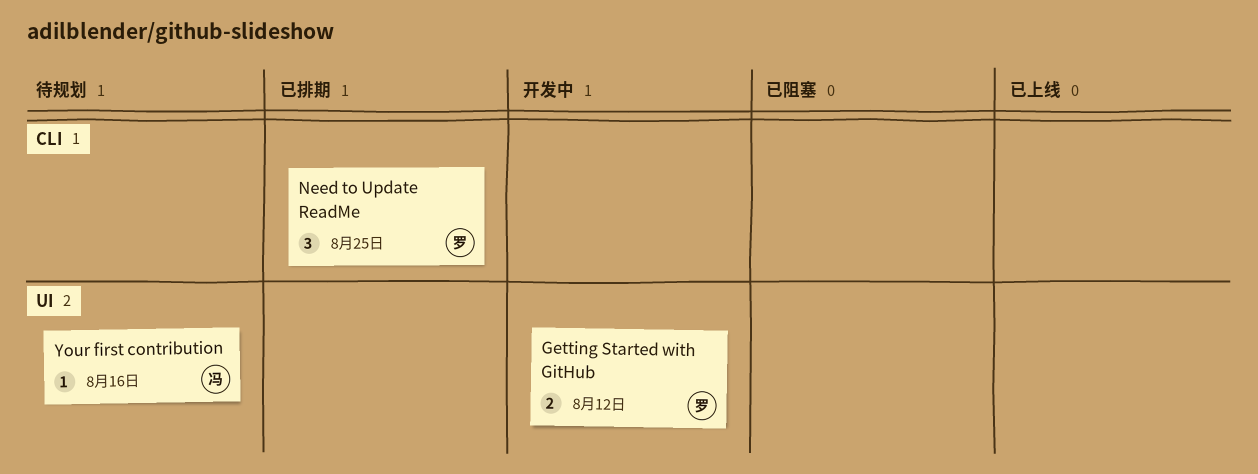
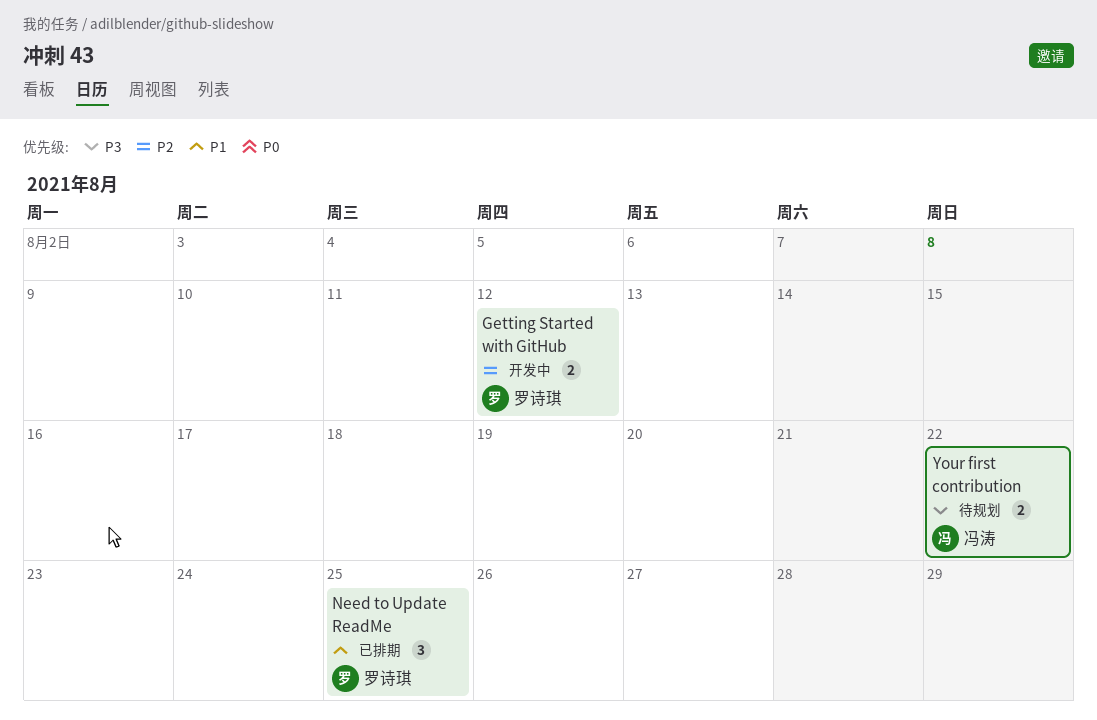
Your first contribution, estimate: 1 -> 2
Your first contribution, due: Aug 16 -> Aug 22

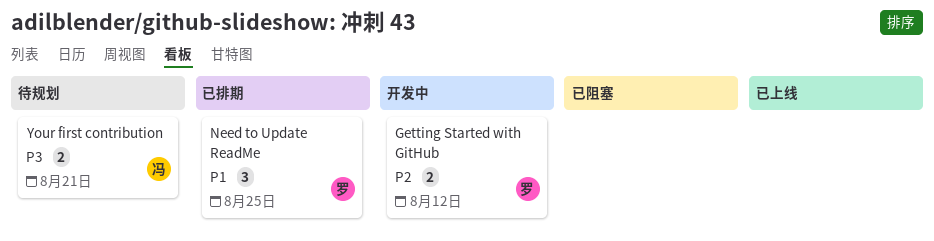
Your first contribution, due: Aug 22 -> Aug 21

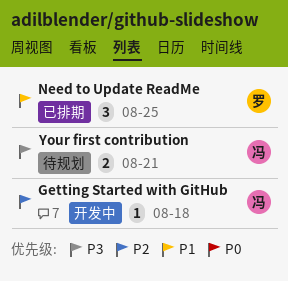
Getting Started with GitHub, owner: 罗 -> 冯
Getting Started with GitHub, estimate: 2 -> 1
Getting Started with GitHub, due: Aug 12 -> Aug 18

